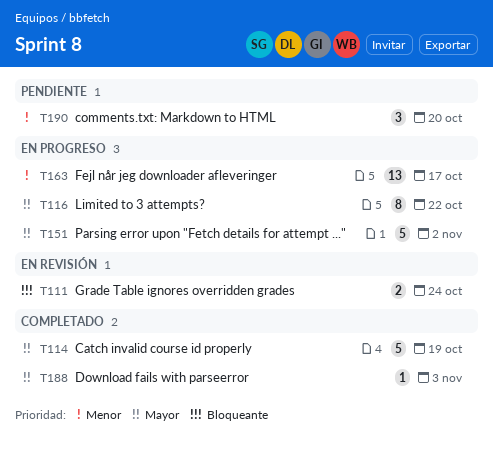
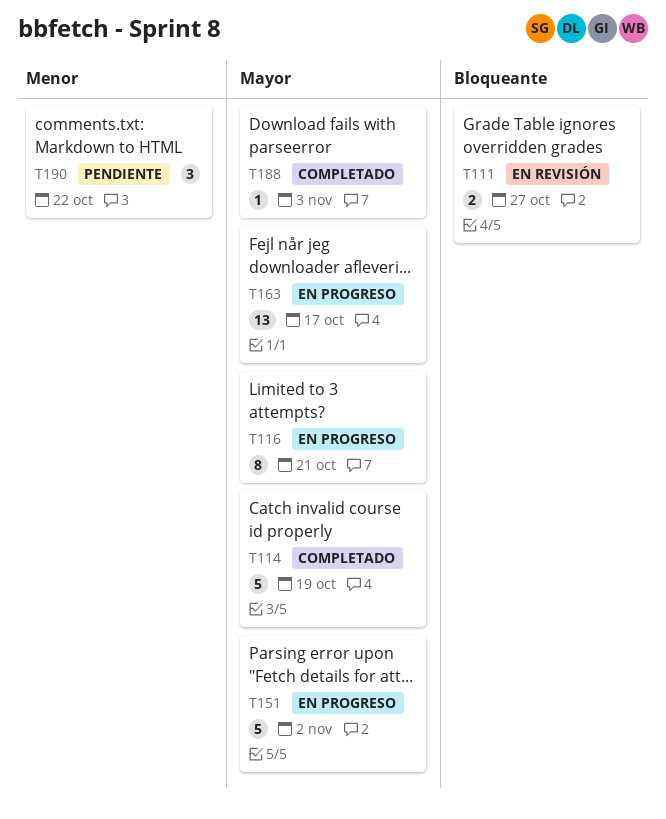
T111, due: Oct 24 -> Oct 27
T116, due: Oct 22 -> Oct 21
T163, priority: Menor -> Mayor
T190, due: Oct 20 -> Oct 22

